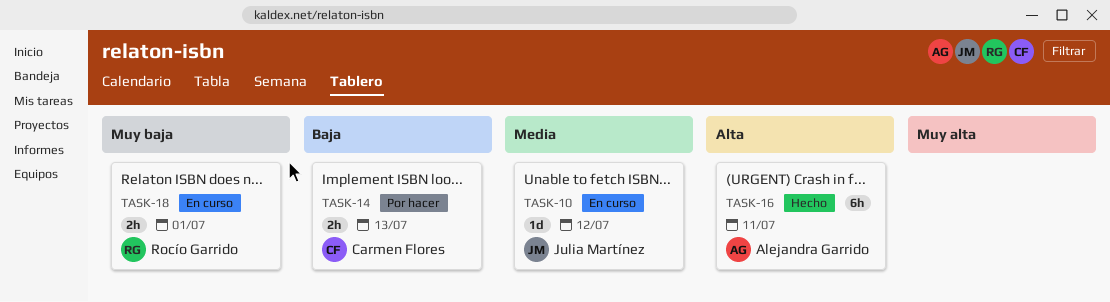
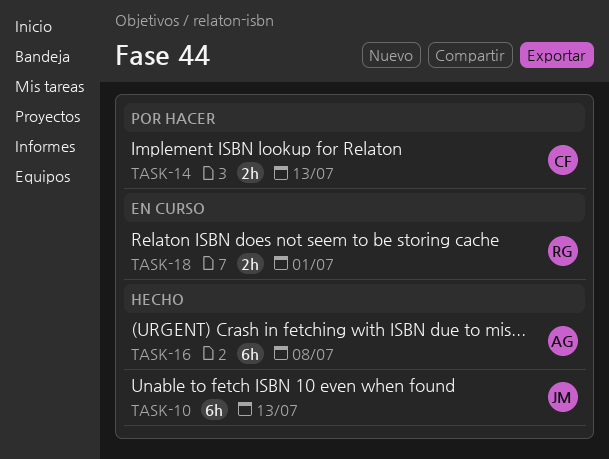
TASK-10, status: En curso -> Hecho
TASK-10, estimate: 1d -> 6h
TASK-10, due: Jul 12 -> Jul 13
TASK-16, due: Jul 11 -> Jul 8

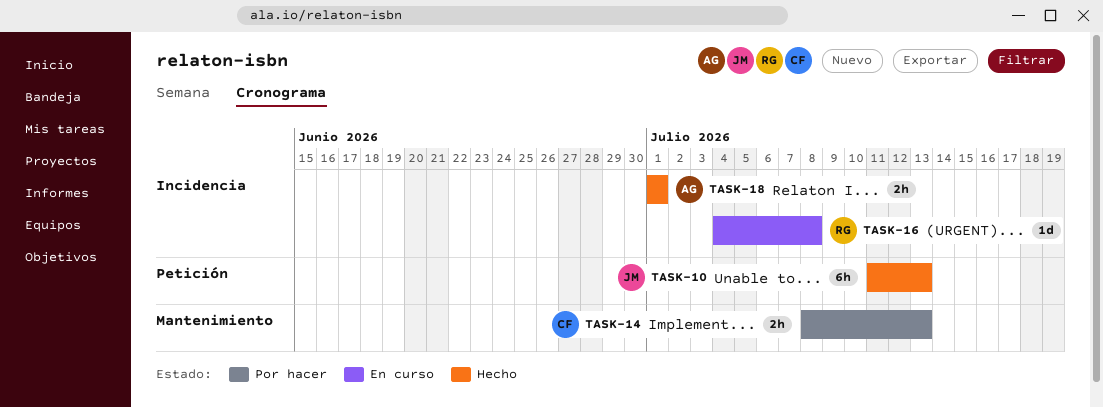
TASK-16, status: Hecho -> En curso
TASK-16, owner: AG -> RG
TASK-16, estimate: 6h -> 1d
TASK-18, status: En curso -> Hecho
TASK-18, owner: RG -> AG

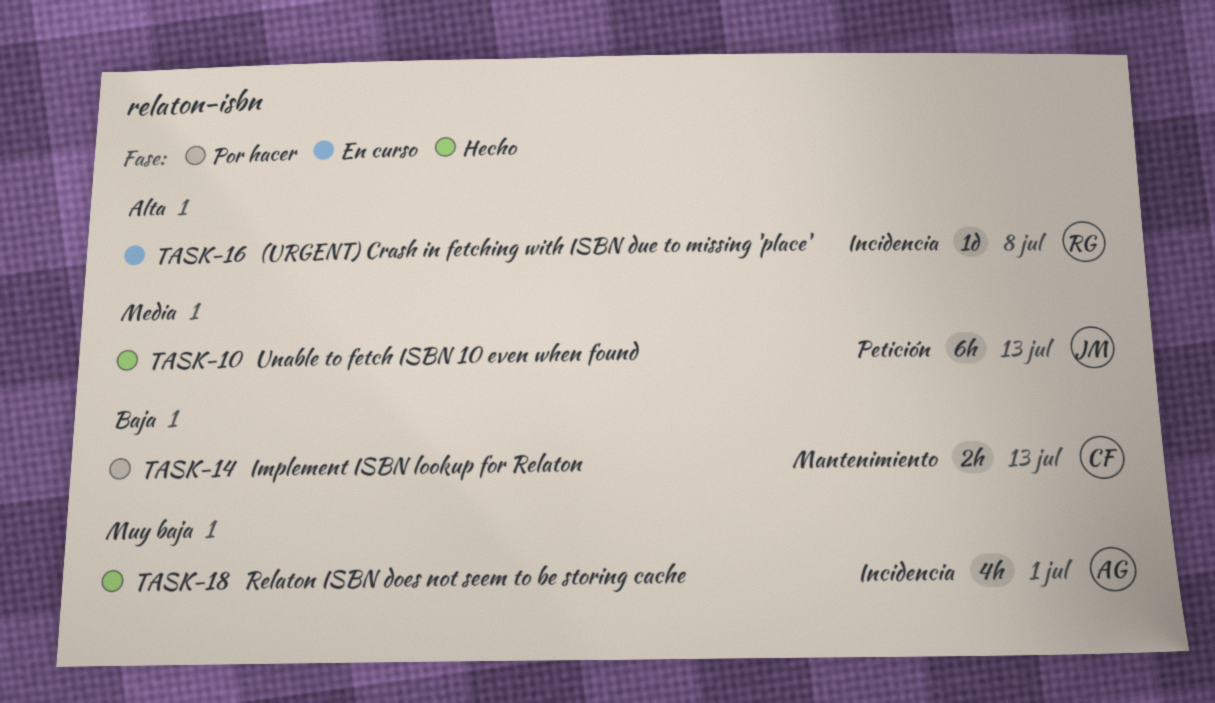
TASK-18, estimate: 2h -> 4h

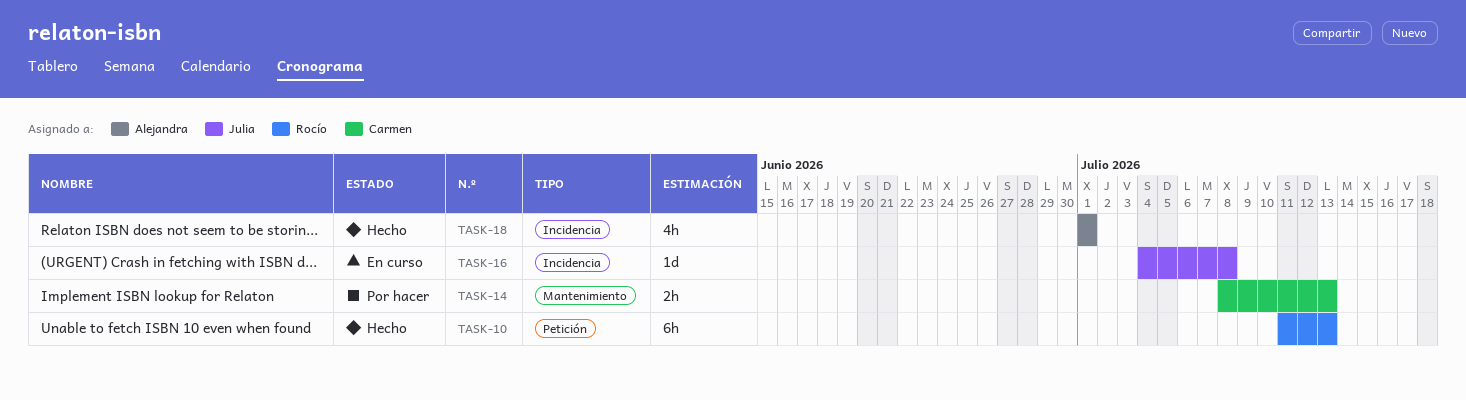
TASK-10, owner: Julia -> Rocío
TASK-16, owner: Rocío -> Julia

